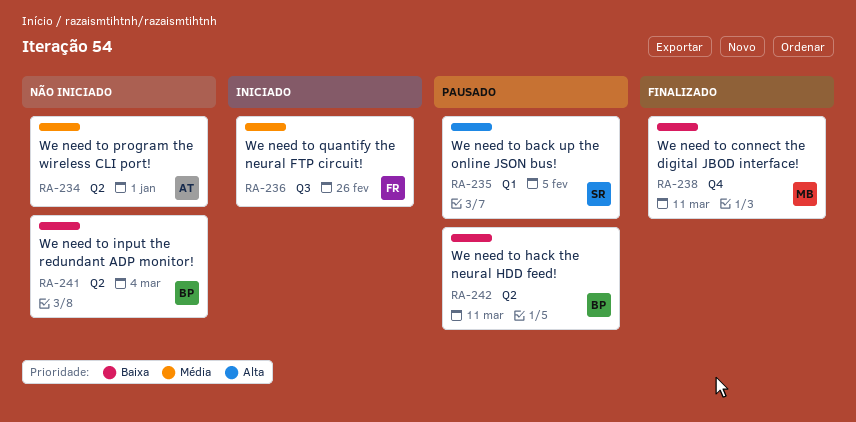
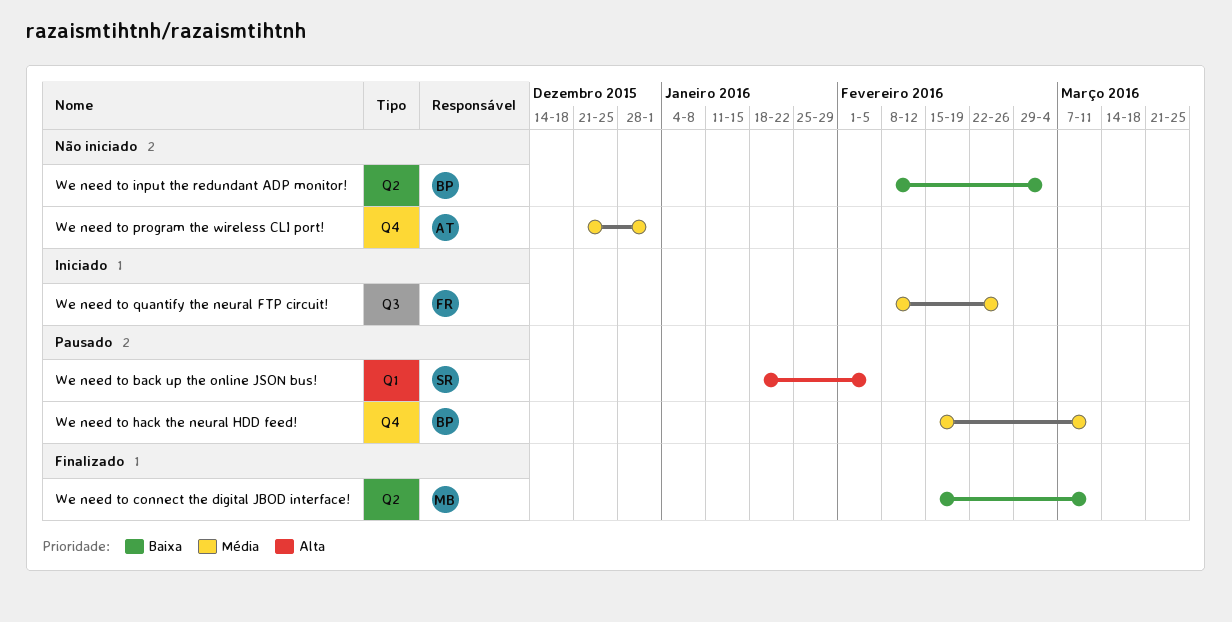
We need to connect the digital JBOD interface!, label: Q4 -> Q2
We need to hack the neural HDD feed!, priority: Baixa -> Média
We need to hack the neural HDD feed!, label: Q2 -> Q4
We need to program the wireless CLI port!, label: Q2 -> Q4

